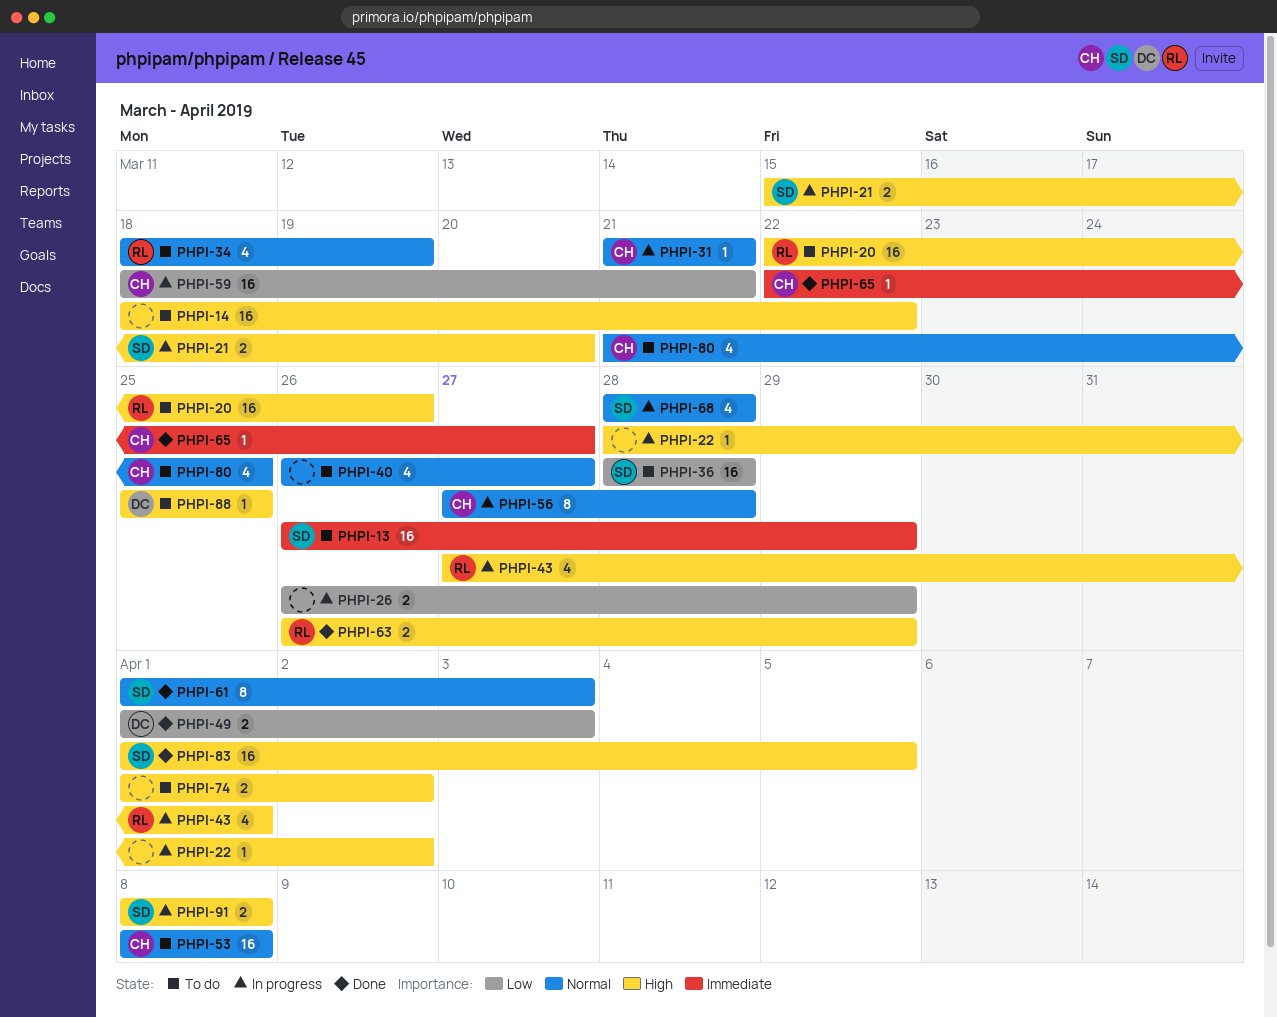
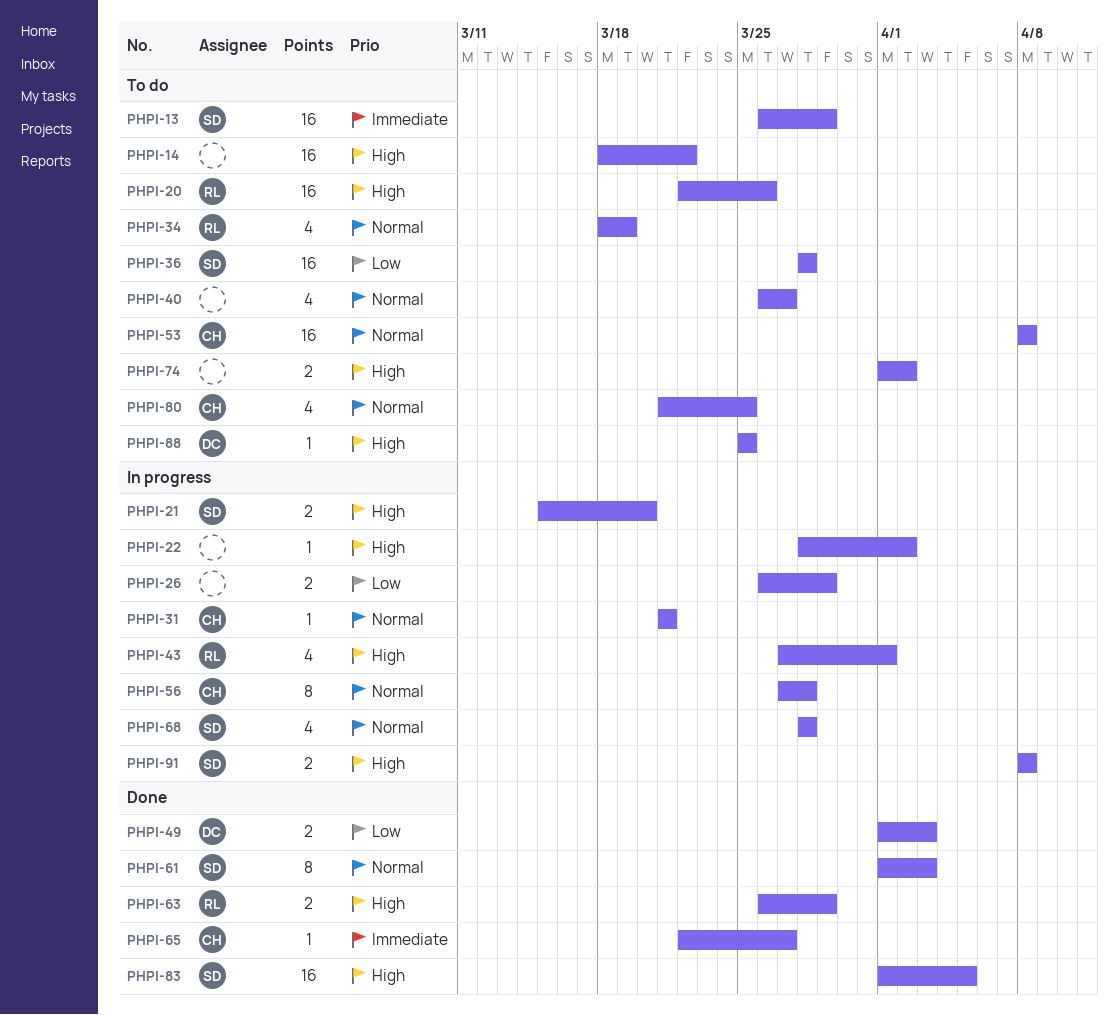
PHPI-59: present -> none

